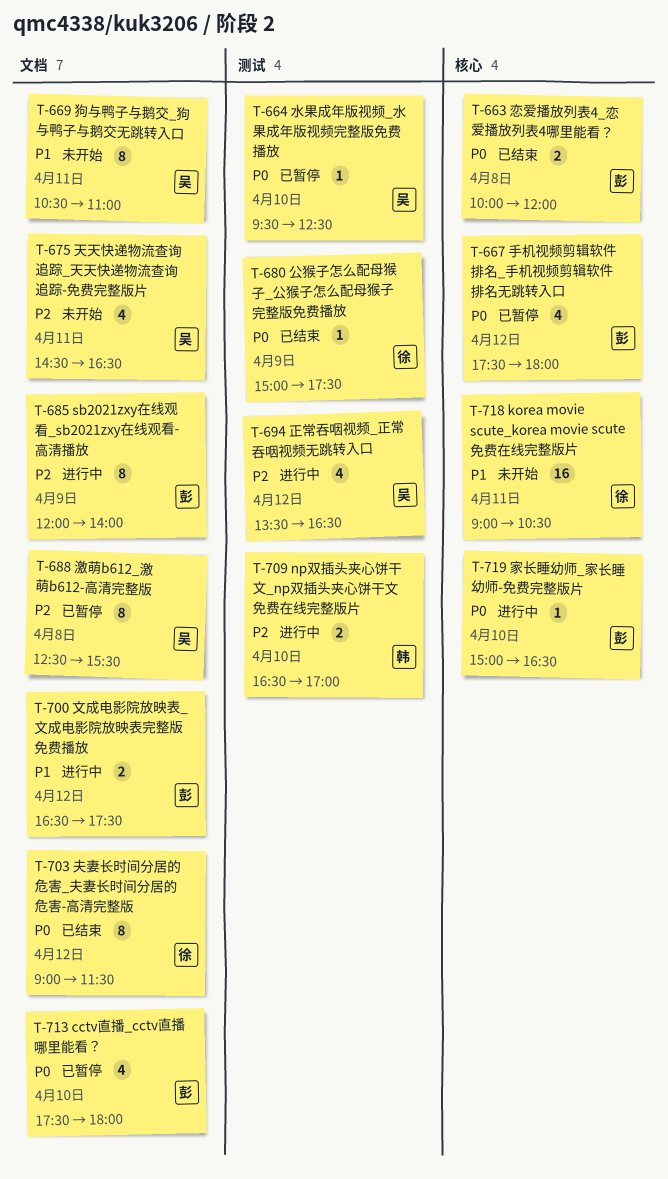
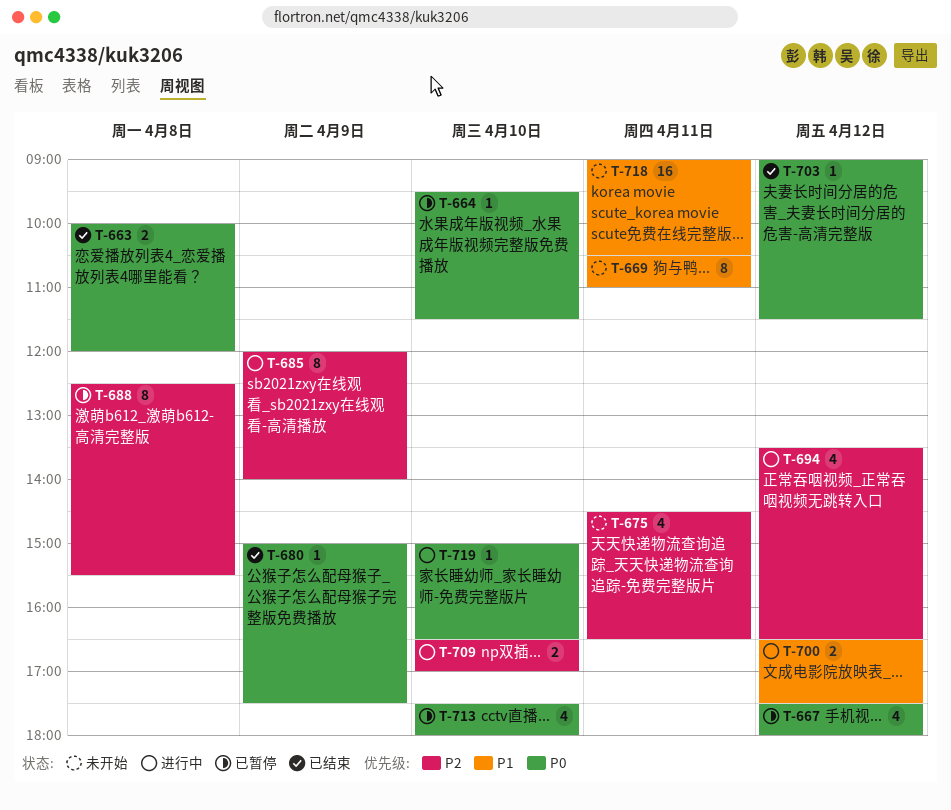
T-664, ends: 12:30 -> 11:30
T-703, estimate: 8 -> 1

